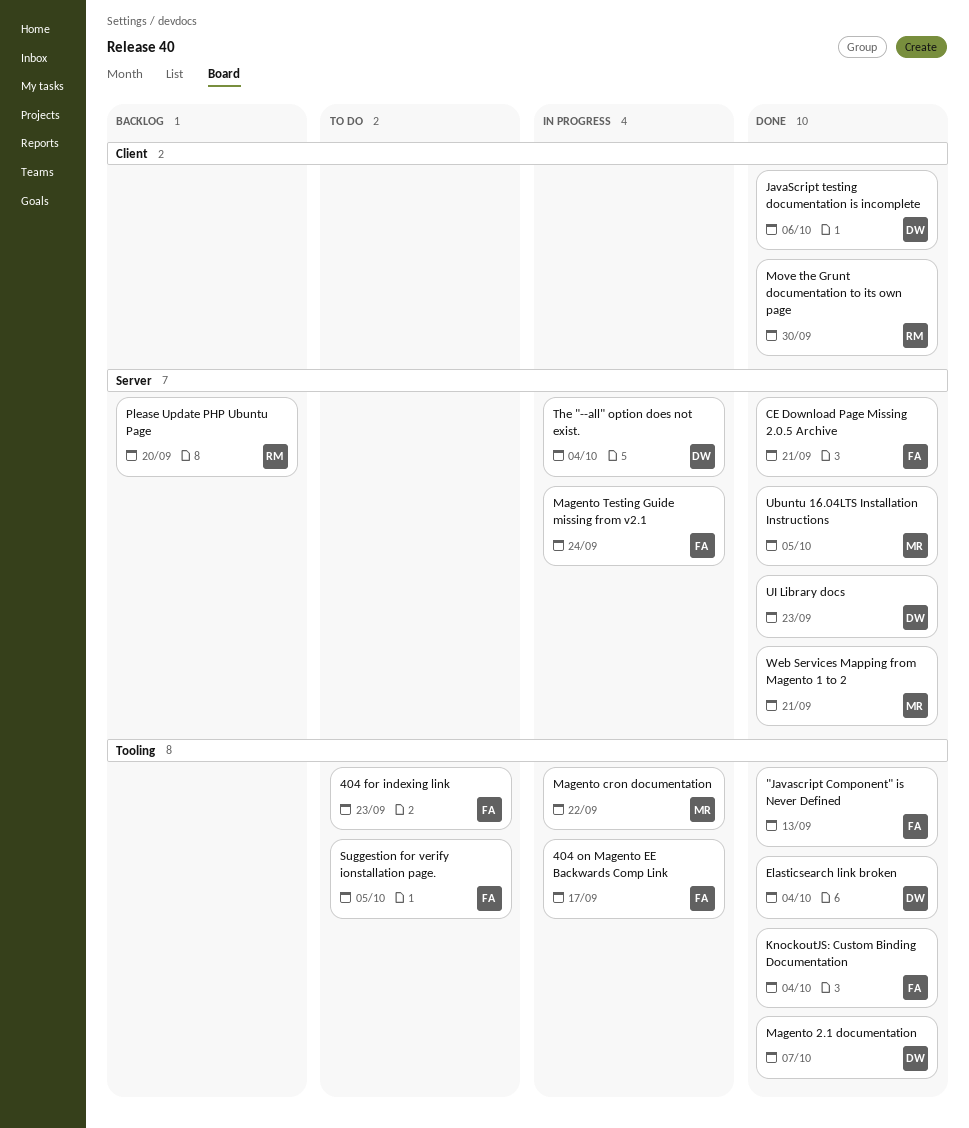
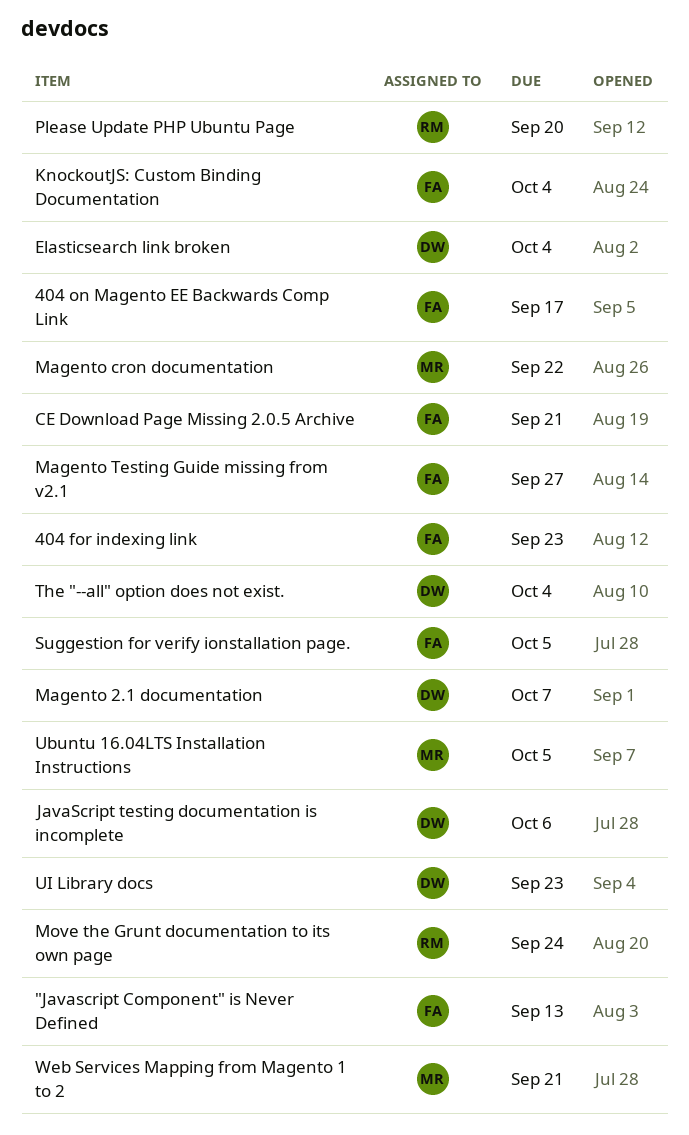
Magento Testing Guide missing from v2.1, due: Sep 24 -> Sep 27
Move the Grunt documentation to its own page, due: Sep 30 -> Sep 24

